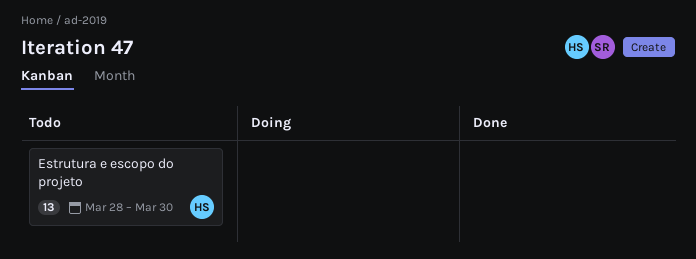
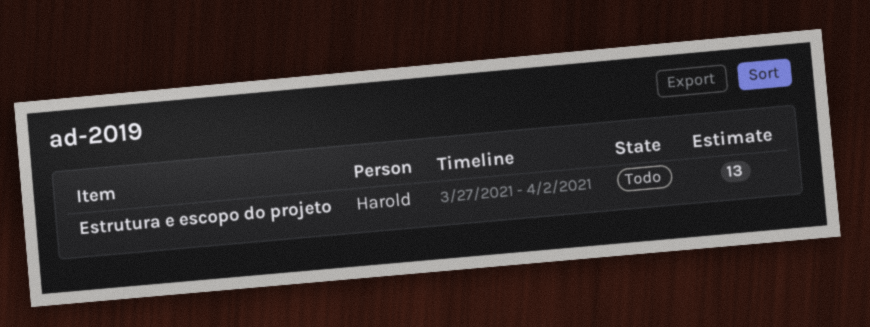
Estrutura e escopo do projeto, start: Mar 28 -> Mar 27
Estrutura e escopo do projeto, due: Mar 30 -> Apr 2

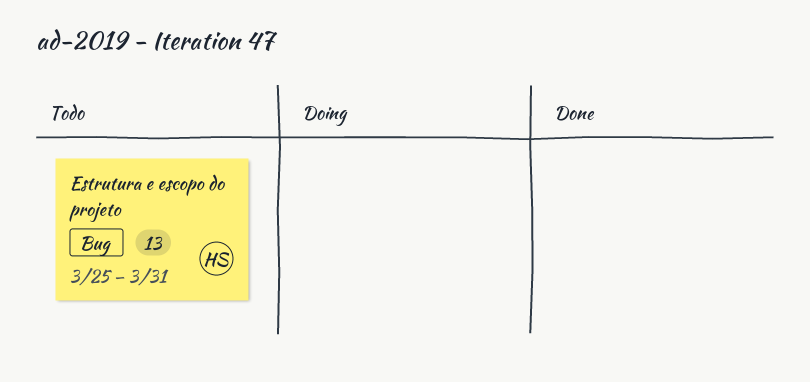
Estrutura e escopo do projeto, start: Mar 27 -> Mar 25
Estrutura e escopo do projeto, due: Apr 2 -> Mar 31

